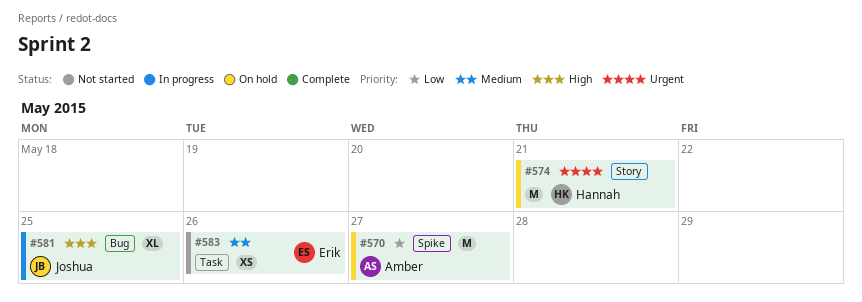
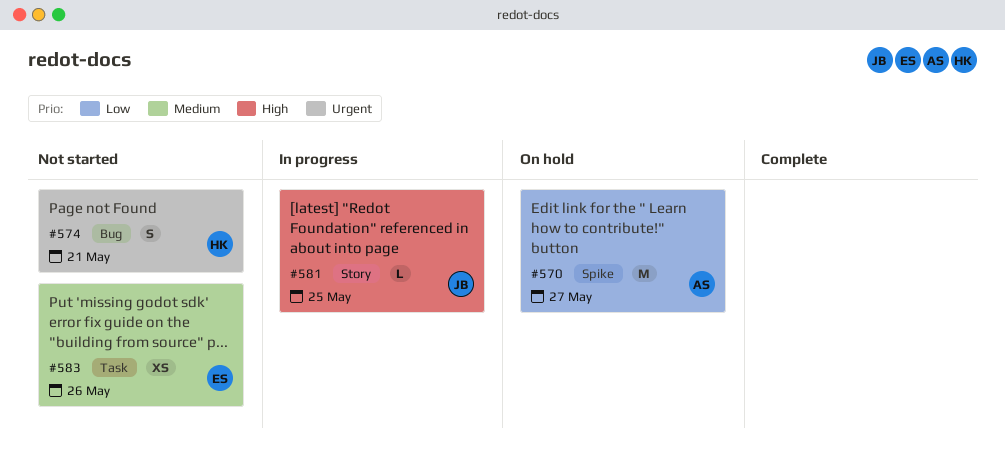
#574, status: On hold -> Not started
#574, label: Story -> Bug
#574, estimate: M -> S
#581, label: Bug -> Story
#581, estimate: XL -> L

